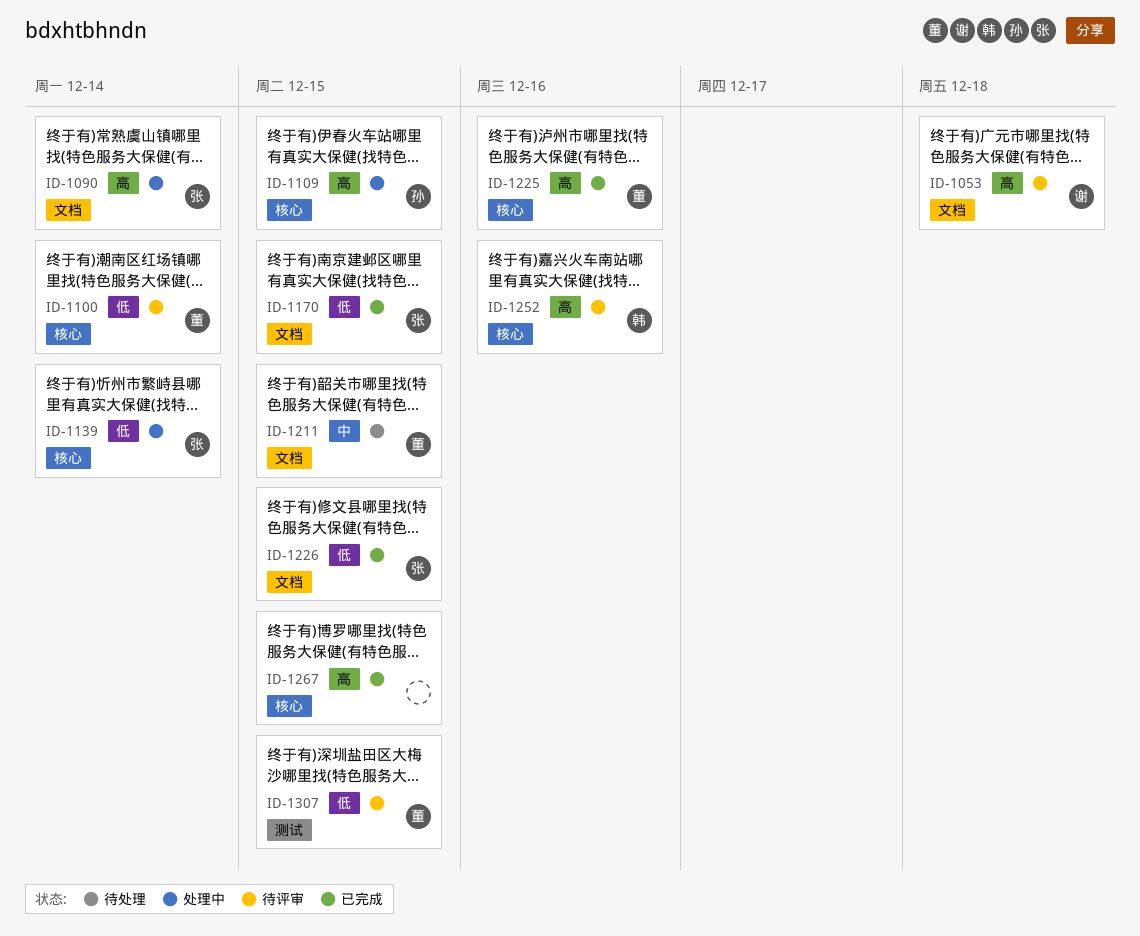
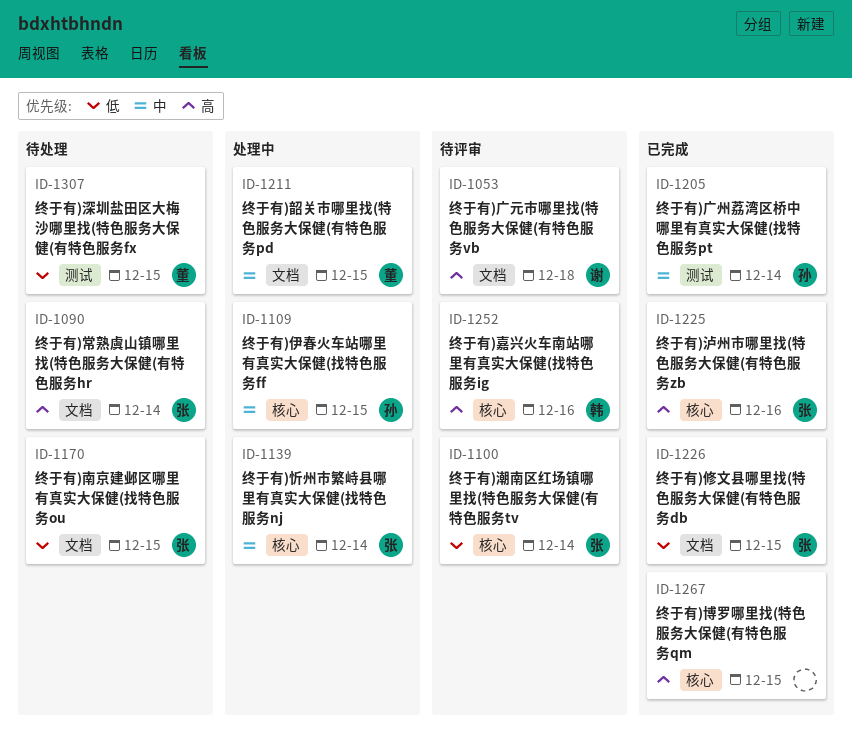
ID-1090, status: 处理中 -> 待处理
ID-1100, owner: 董 -> 张
ID-1109, priority: 高 -> 中
ID-1139, priority: 低 -> 中
ID-1170, status: 已完成 -> 待处理
ID-1205: none -> present
ID-1211, status: 待处理 -> 处理中
ID-1225, owner: 董 -> 张
ID-1307, status: 待评审 -> 待处理

